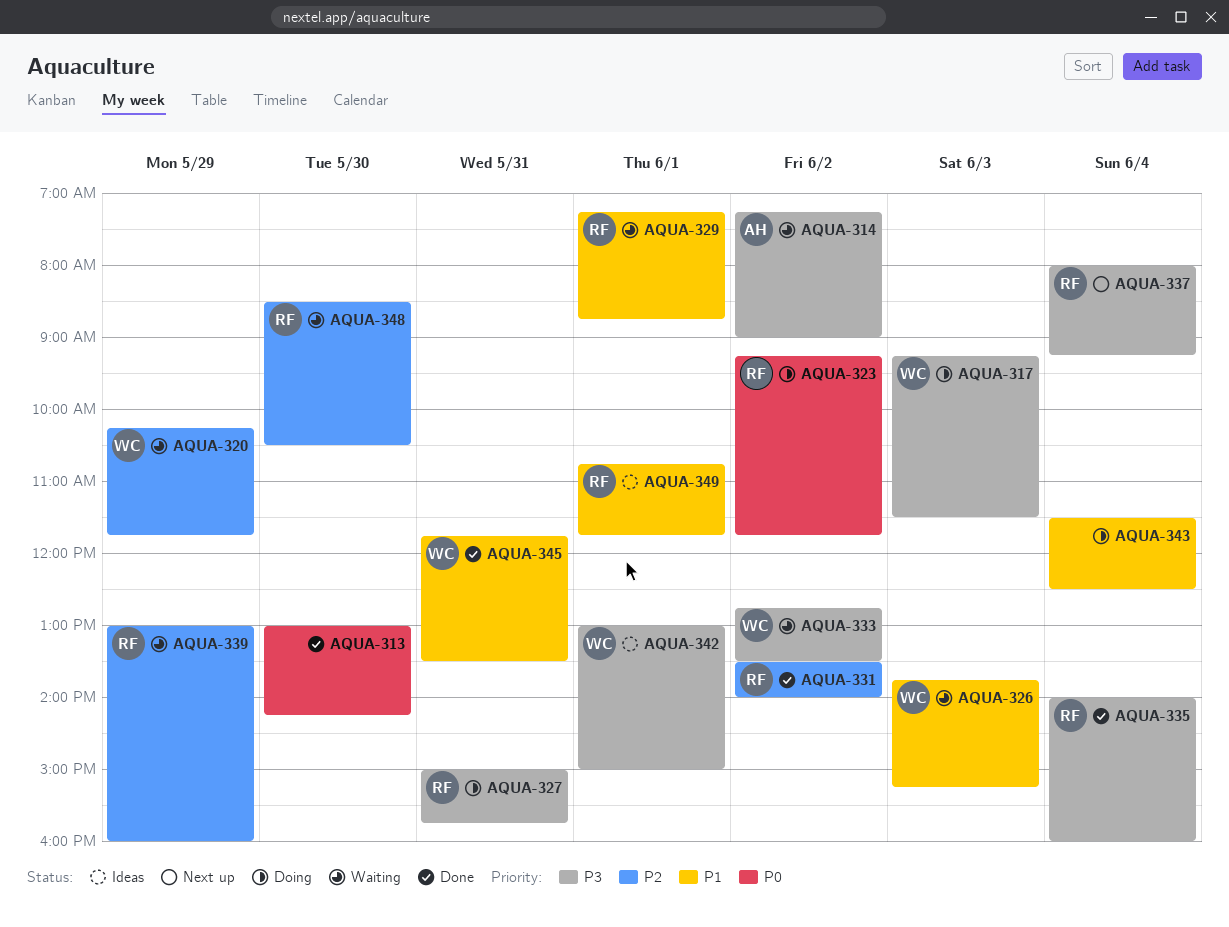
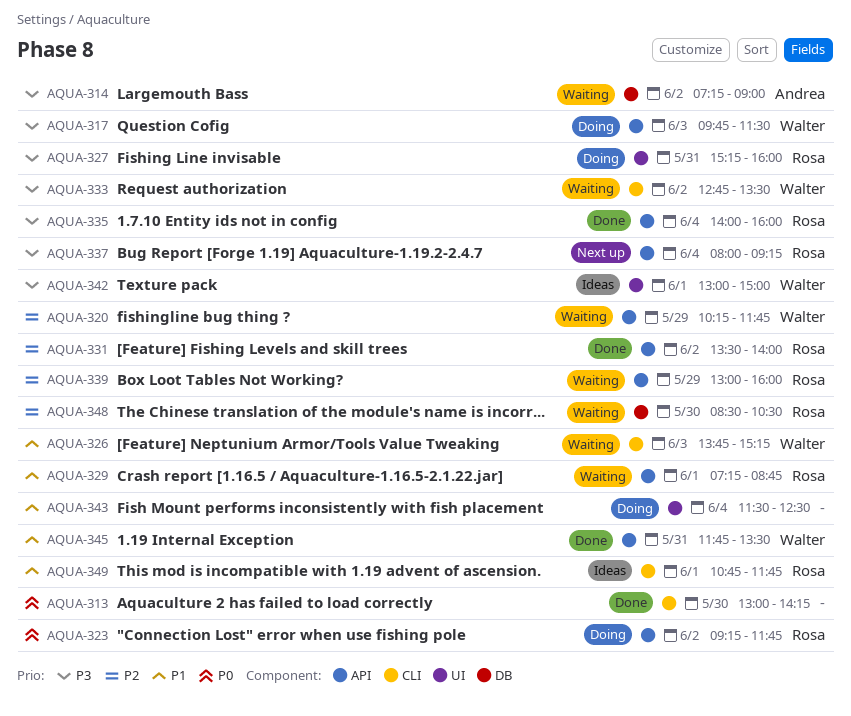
AQUA-317, begins: 09:15 -> 09:45
AQUA-327, begins: 15:00 -> 15:15
AQUA-327, ends: 15:45 -> 16:00

